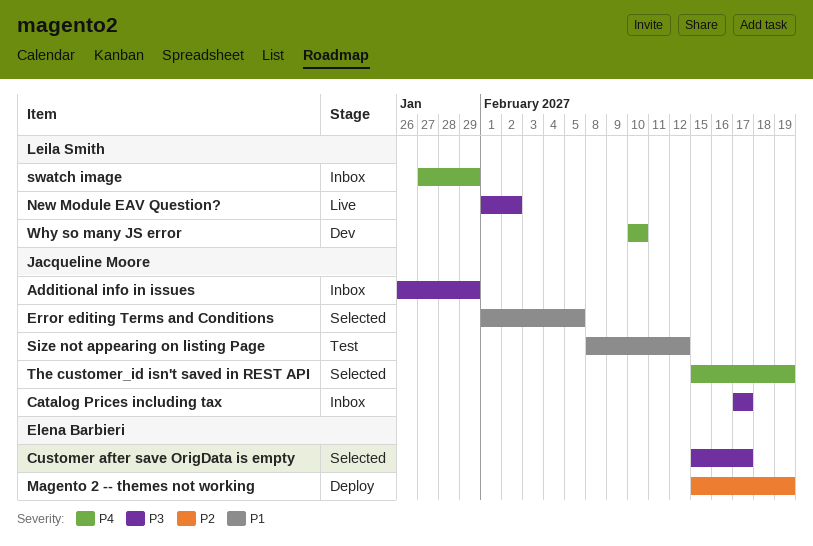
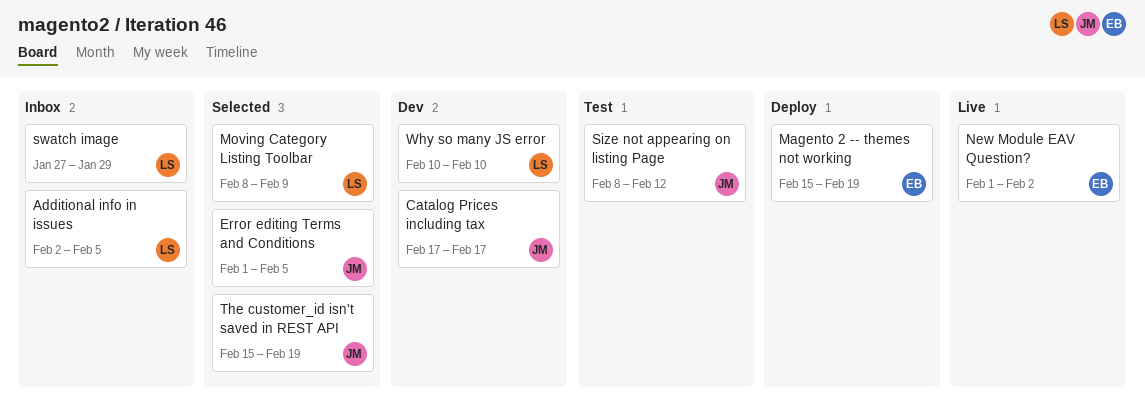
Additional info in issues, owner: Jacqueline Moore -> Leila Smith
Additional info in issues, start: Jan 26 -> Feb 2
Additional info in issues, due: Jan 29 -> Feb 5
Catalog Prices including tax, status: Inbox -> Dev
Customer after save OrigData is empty: present -> none
Moving Category Listing Toolbar: none -> present
New Module EAV Question?, owner: Leila Smith -> Elena Barbieri

